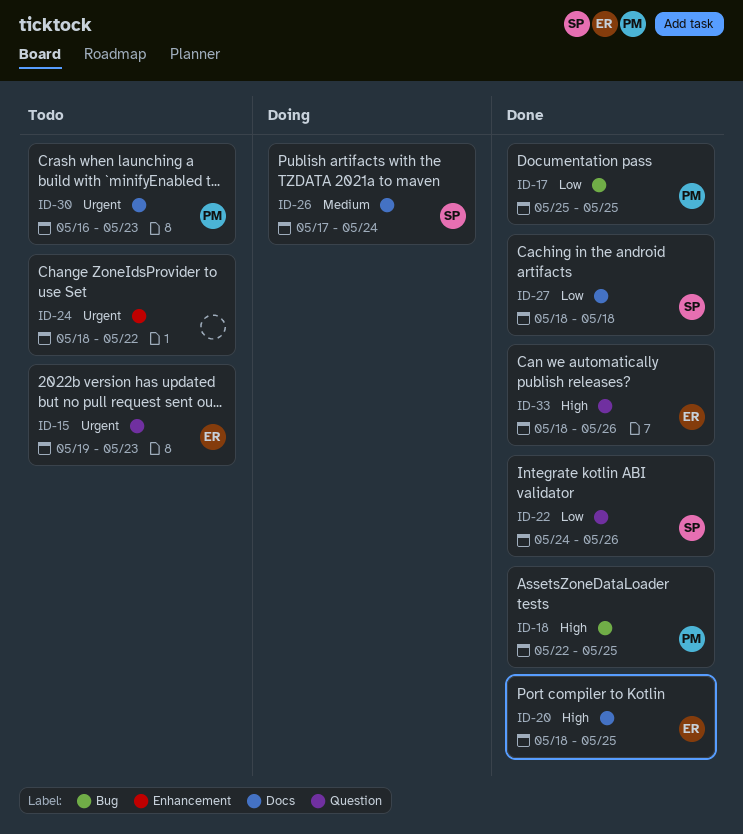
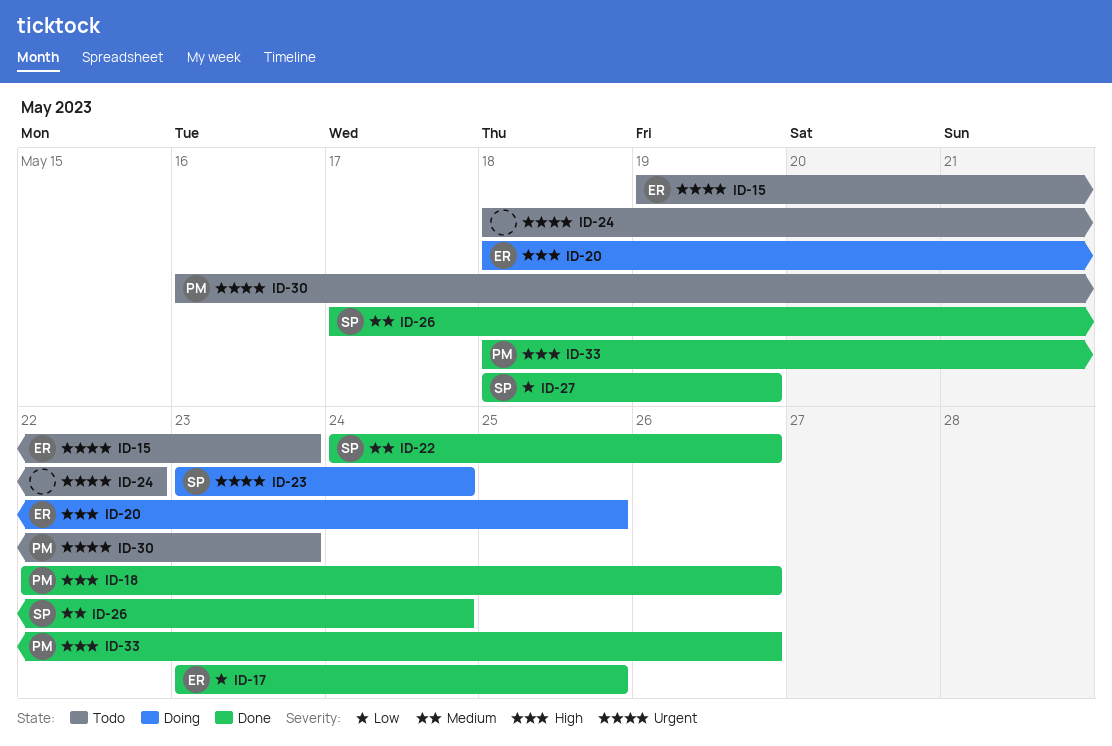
ID-17, owner: PM -> ER
ID-17, start: May 25 -> May 23
ID-18, due: May 25 -> May 26
ID-20, status: Done -> Doing
ID-22, priority: Low -> Medium
ID-23: none -> present
ID-26, status: Doing -> Done
ID-27, due: May 18 -> May 19
ID-33, owner: ER -> PM

